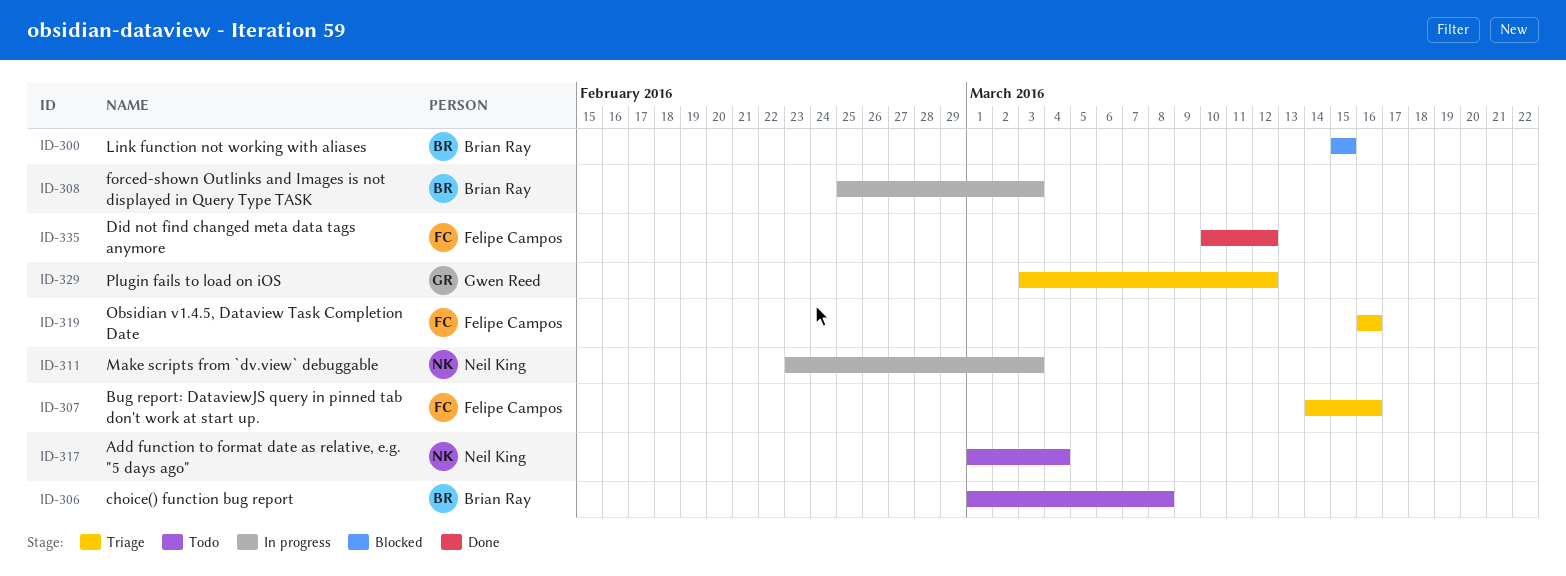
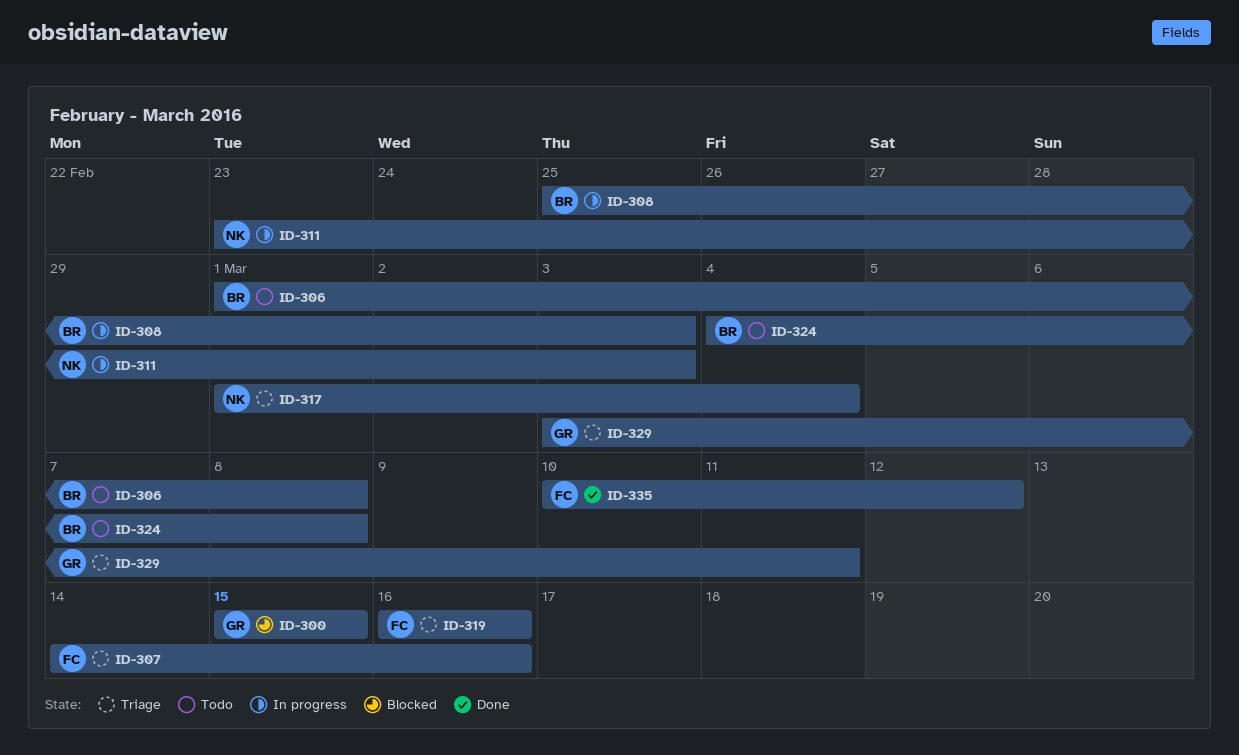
ID-300, owner: Brian Ray -> Gwen Reed
ID-317, status: Todo -> Triage
ID-324: none -> present
ID-329, due: Mar 12 -> Mar 11

